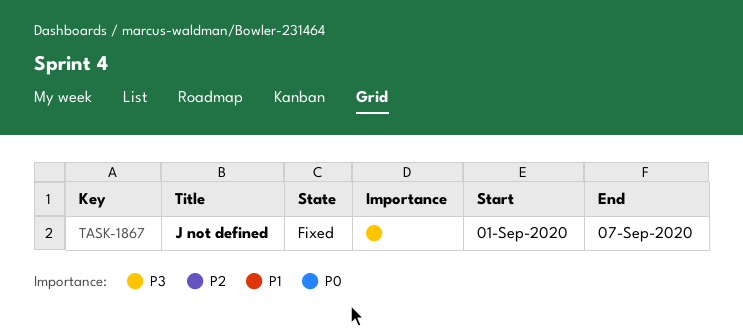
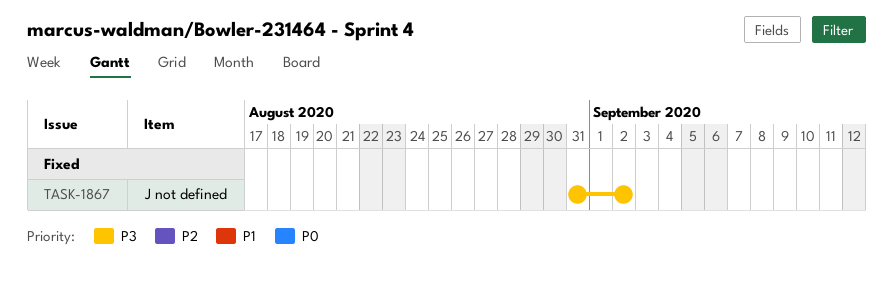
TASK-1867, start: Sep 1 -> Aug 31
TASK-1867, due: Sep 7 -> Sep 2

